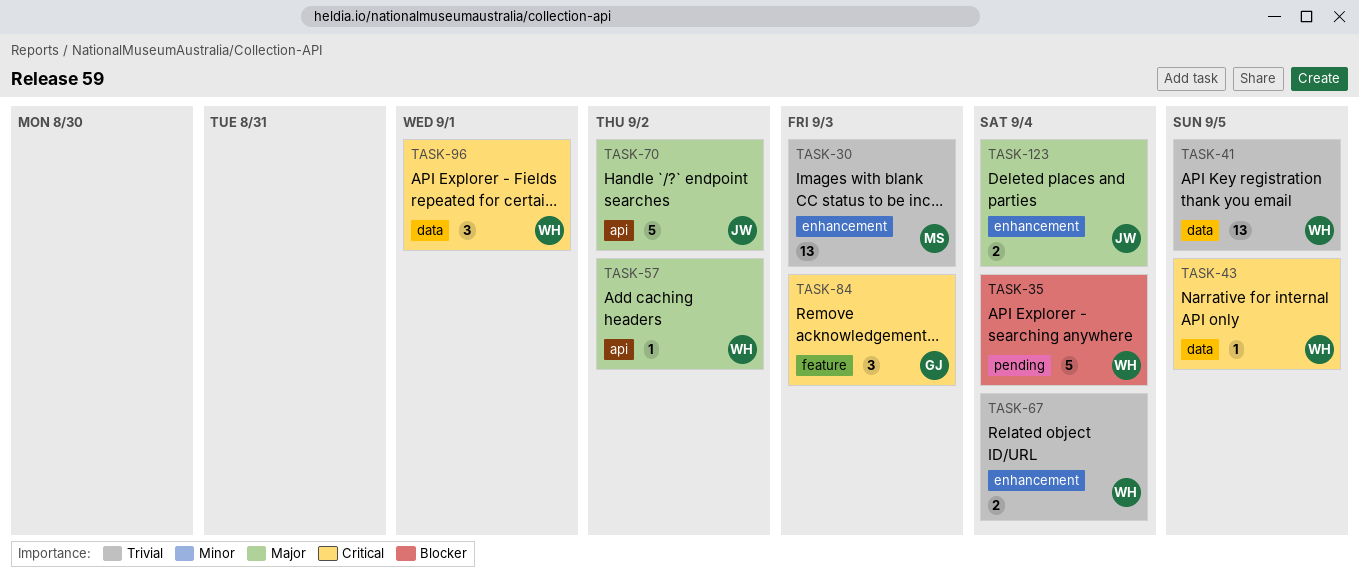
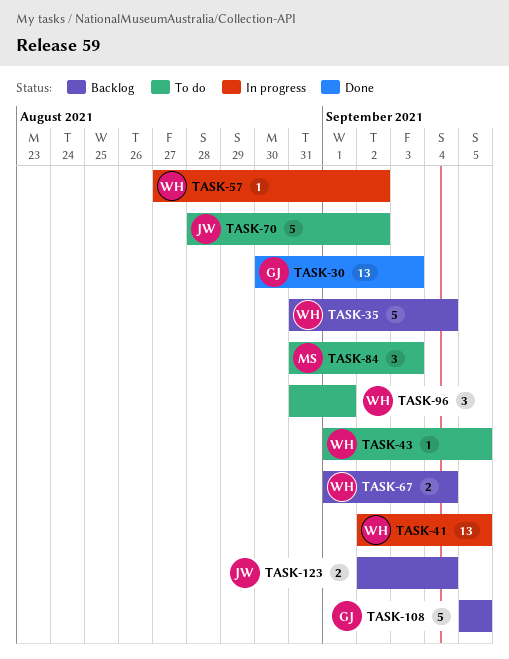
TASK-30, owner: MS -> GJ
TASK-84, owner: GJ -> MS
TASK-108: none -> present

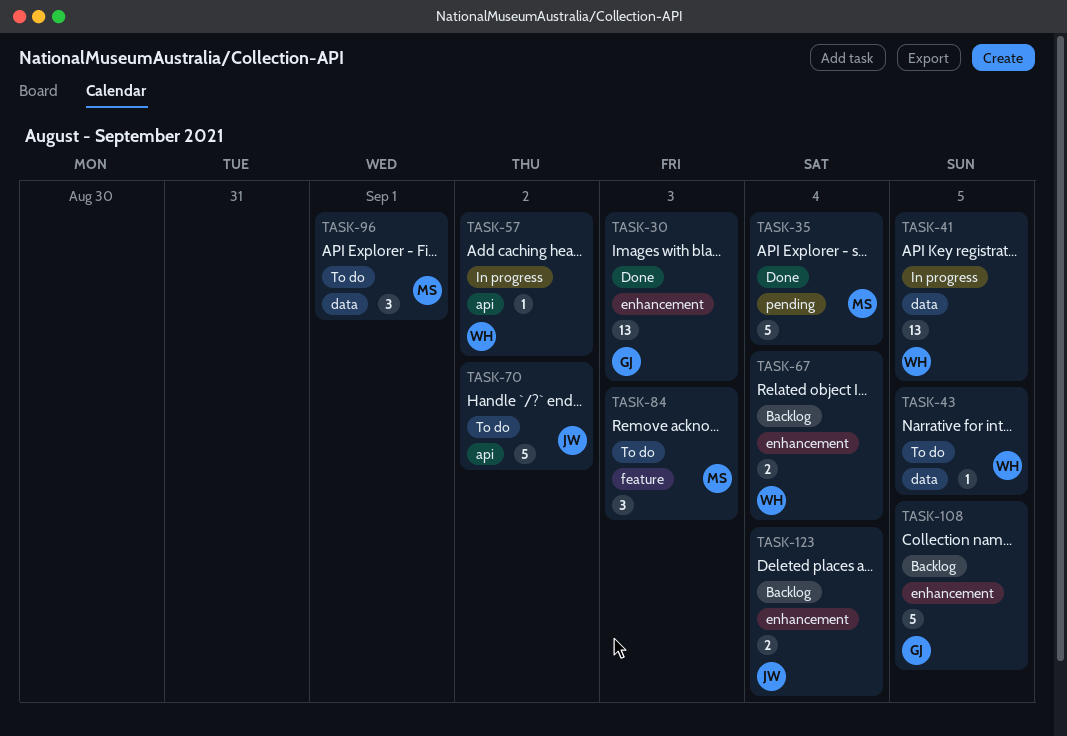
TASK-35, status: Backlog -> Done
TASK-35, owner: WH -> MS
TASK-96, owner: WH -> MS

